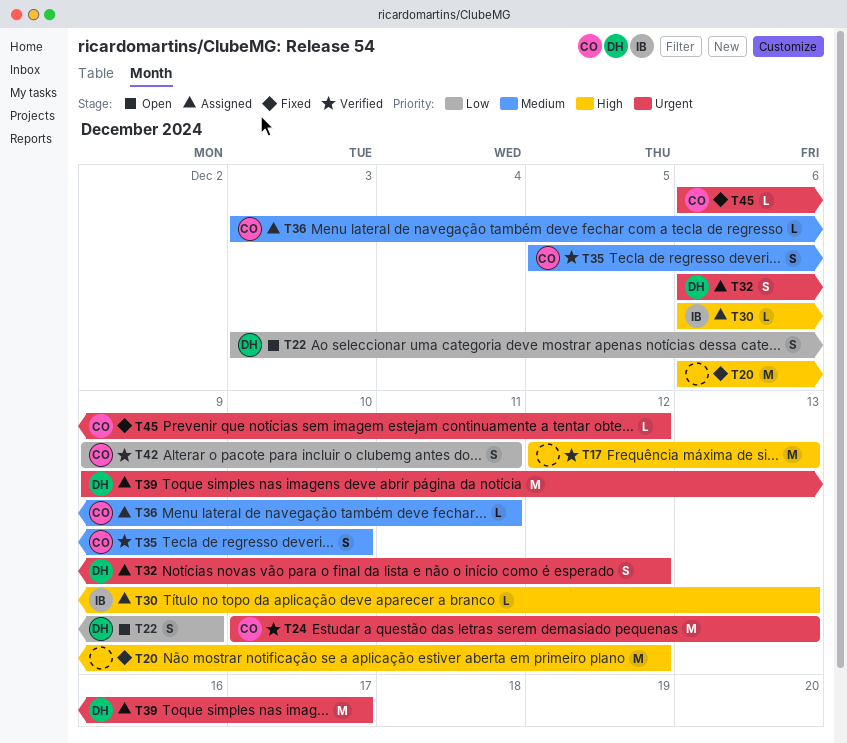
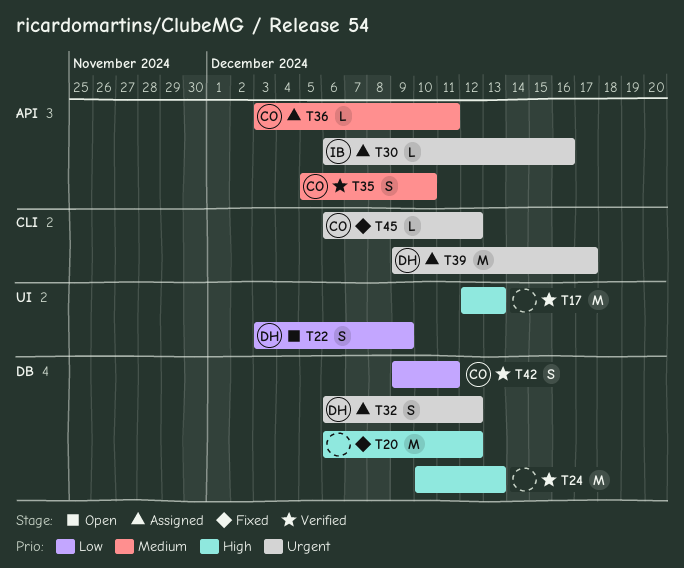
T24, owner: CO -> none
T24, priority: Urgent -> High
T30, priority: High -> Urgent
T30, due: Dec 13 -> Dec 16

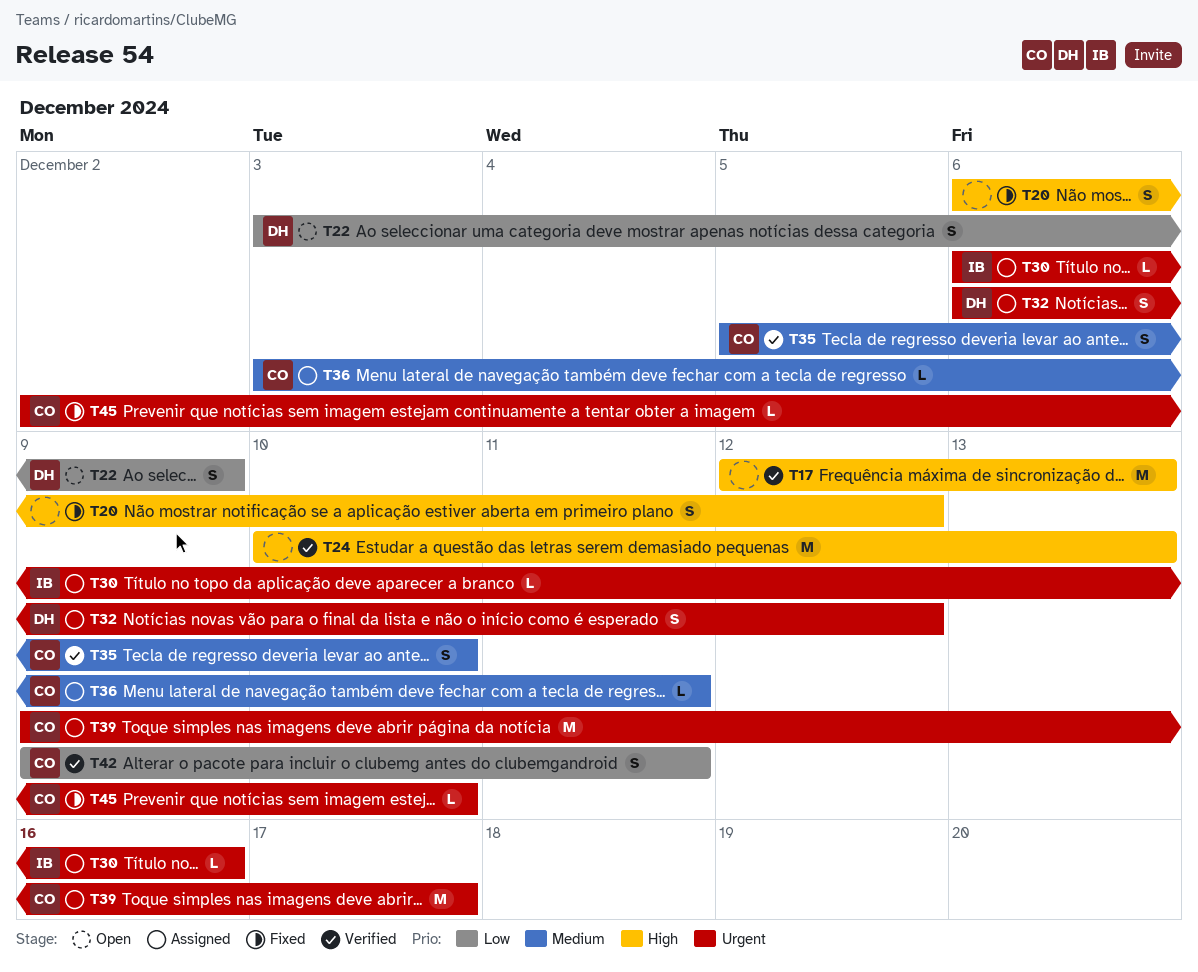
T20, estimate: M -> S
T39, owner: DH -> CO
T45, start: Dec 6 -> Dec 2
T45, due: Dec 12 -> Dec 10

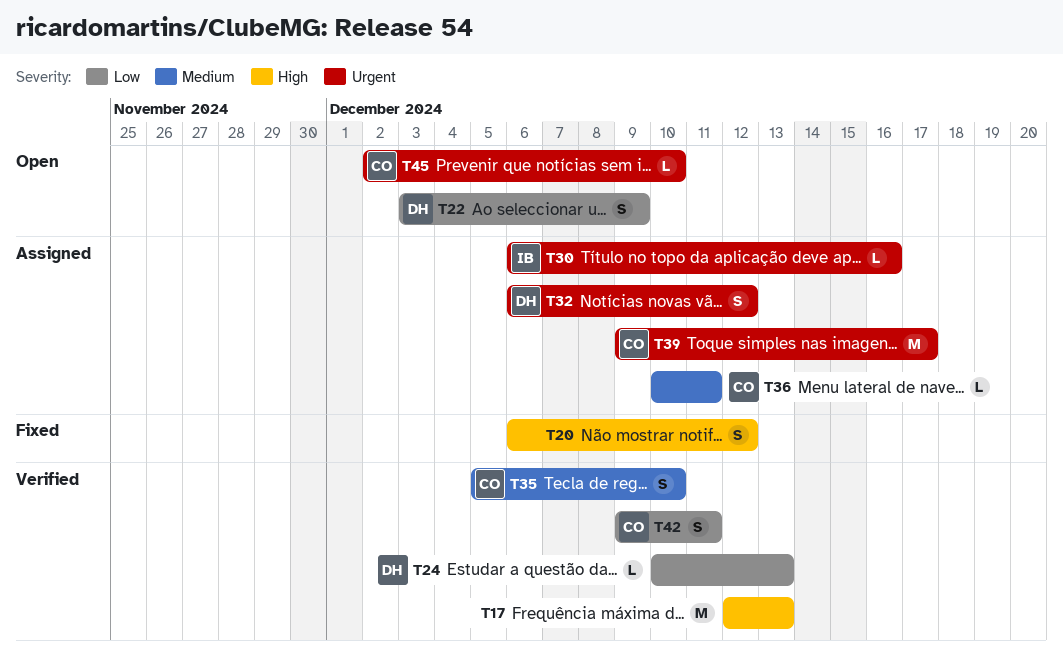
T24, owner: none -> DH
T24, priority: High -> Low
T24, estimate: M -> L
T36, start: Dec 3 -> Dec 10
T45, status: Fixed -> Open

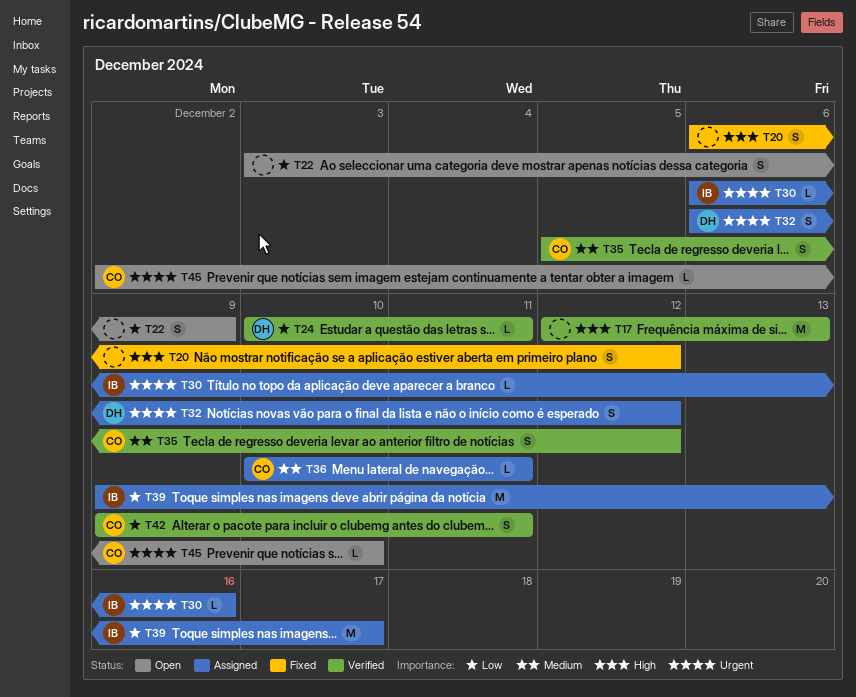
T22, owner: DH -> none
T24, due: Dec 13 -> Dec 11
T35, due: Dec 10 -> Dec 12
T39, owner: CO -> IB
T39, priority: Urgent -> Low

